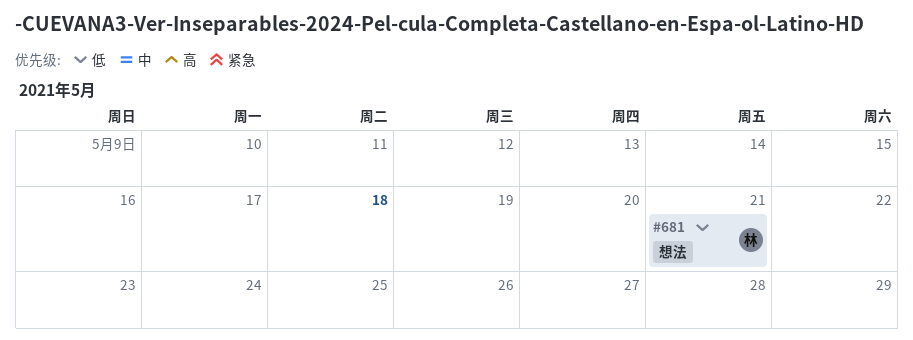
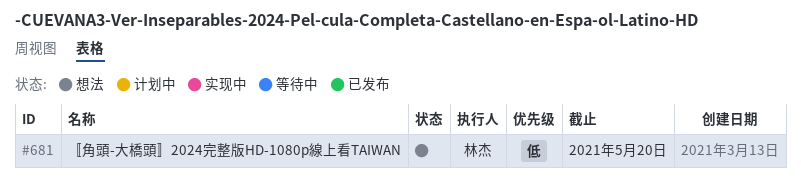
#681, due: May 21 -> May 20

